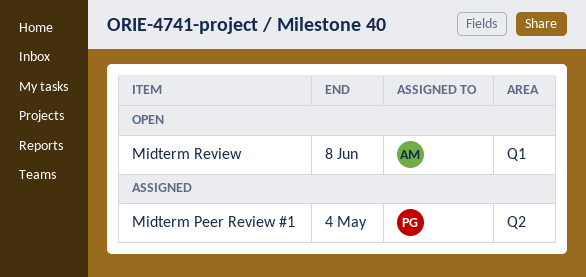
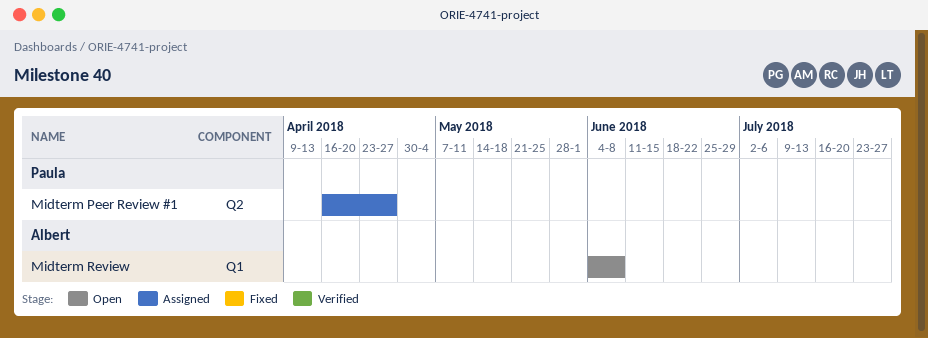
Midterm Peer Review #1, due: May 4 -> Apr 27

